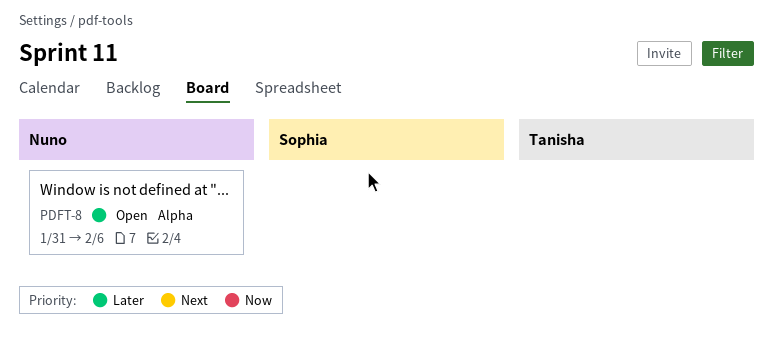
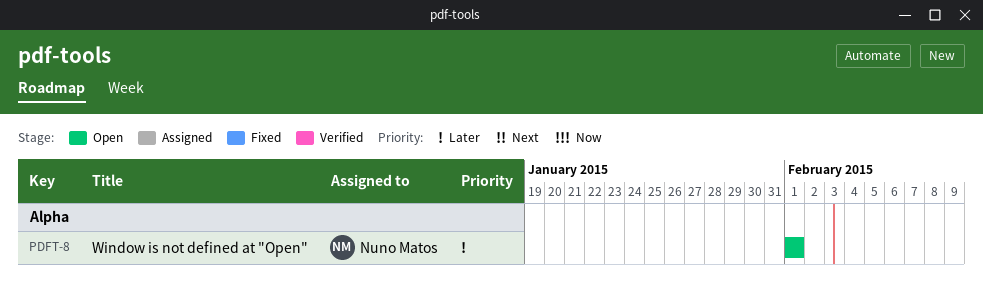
PDFT-8, start: Jan 31 -> Feb 1
PDFT-8, due: Feb 6 -> Feb 1

